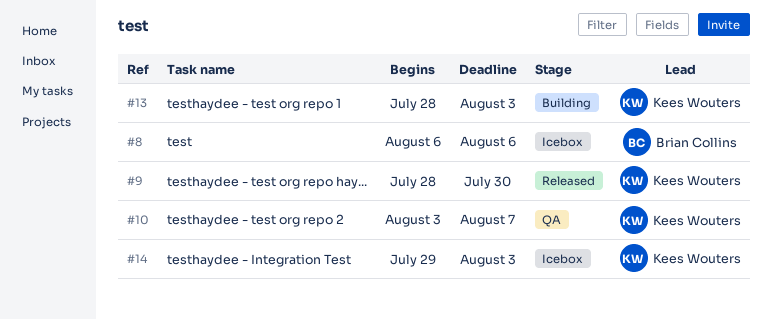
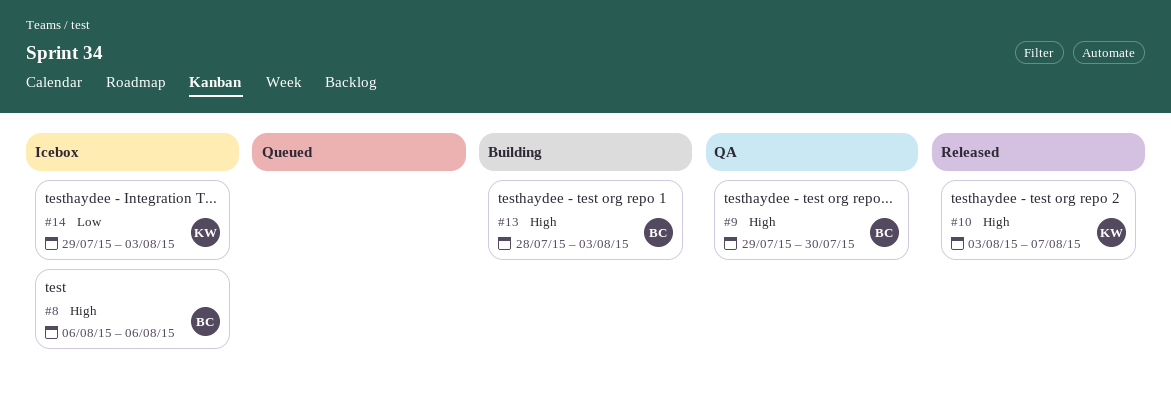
#9, status: Released -> QA
#9, owner: Kees Wouters -> Brian Collins
#9, start: Jul 28 -> Jul 29
#10, status: QA -> Released
#13, owner: Kees Wouters -> Brian Collins

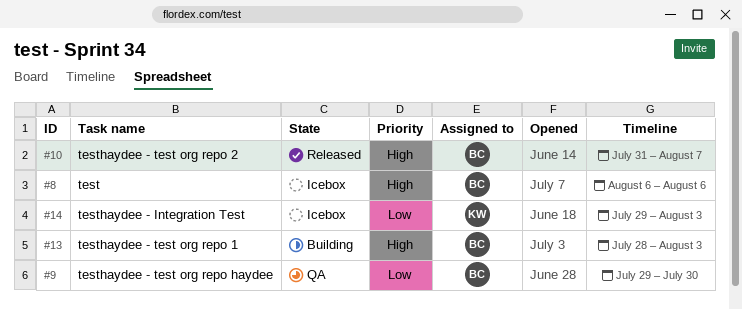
#9, priority: High -> Low
#10, owner: KW -> BC
#10, start: Aug 3 -> Jul 31

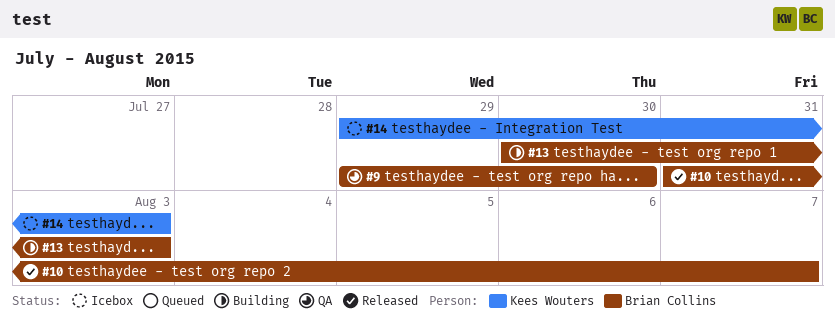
#8: present -> none
#13, start: Jul 28 -> Jul 30

